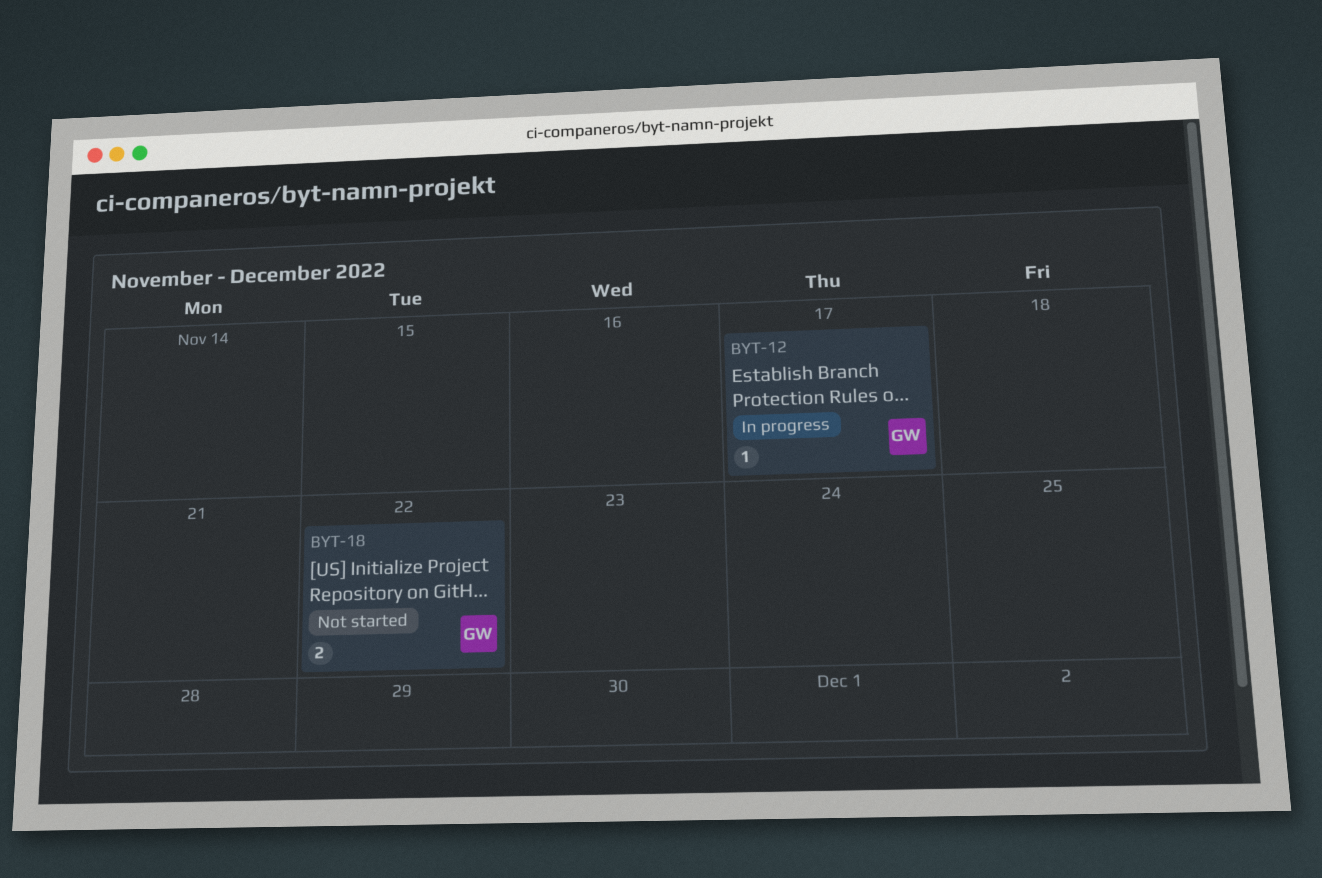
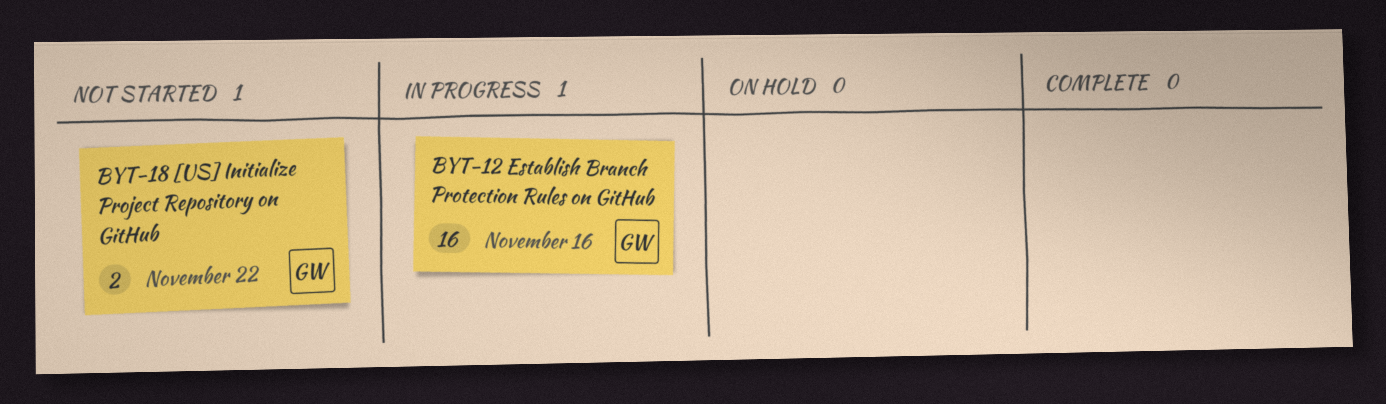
BYT-12, estimate: 1 -> 16
BYT-12, due: Nov 17 -> Nov 16

